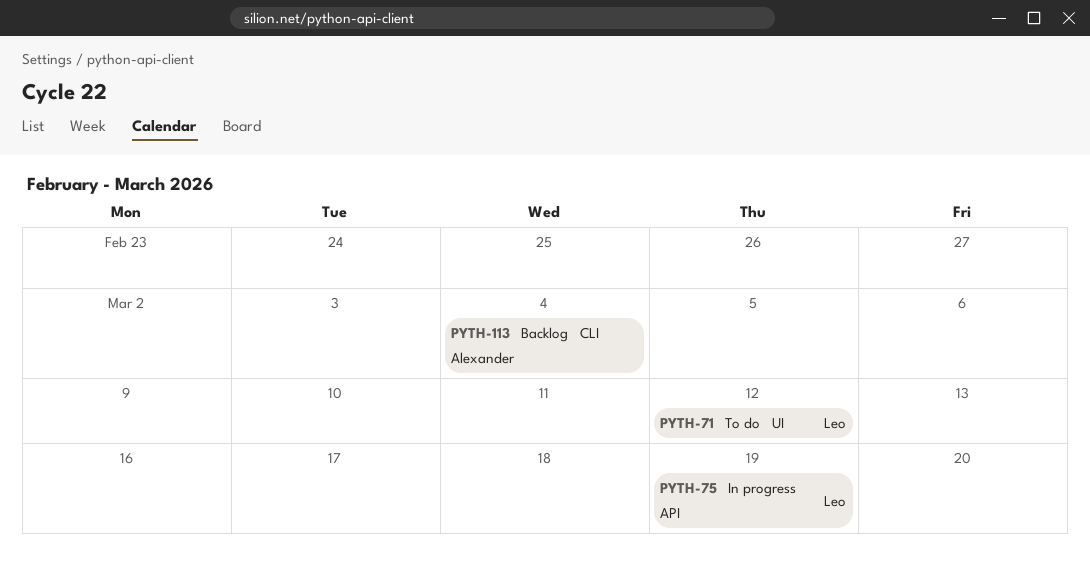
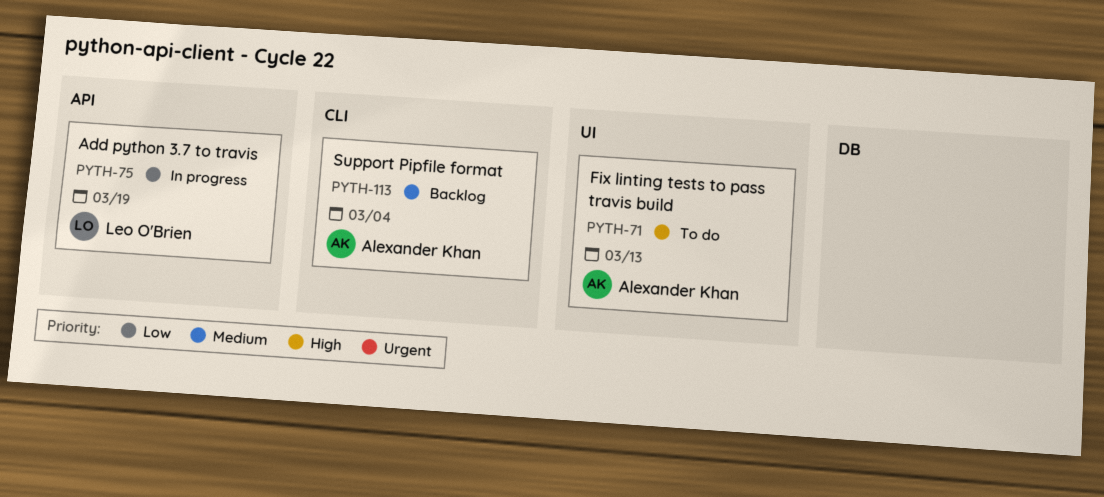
PYTH-71, owner: Leo O'Brien -> Alexander Khan
PYTH-71, due: Mar 12 -> Mar 13

